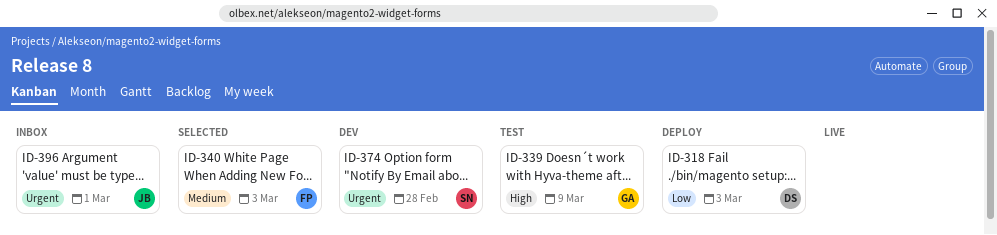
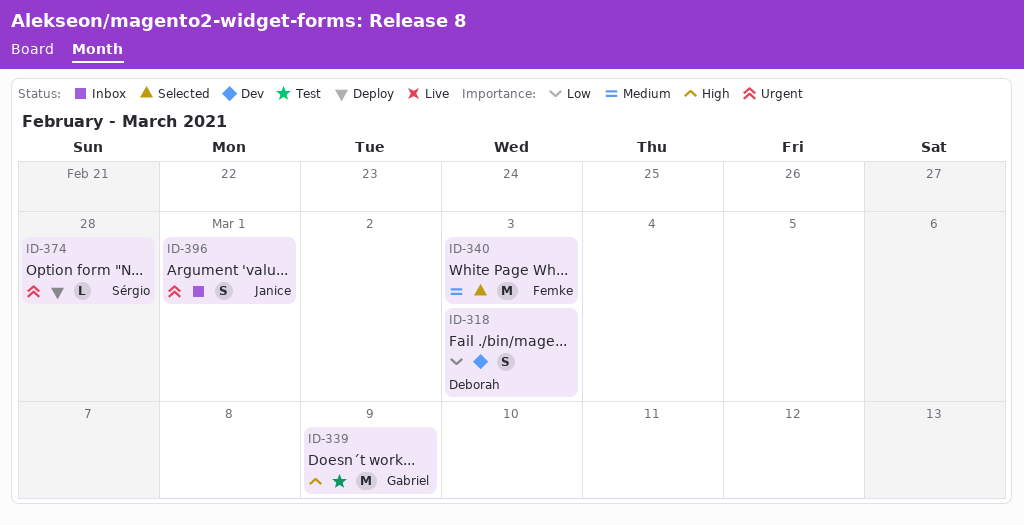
ID-318, status: Deploy -> Dev
ID-374, status: Dev -> Deploy

